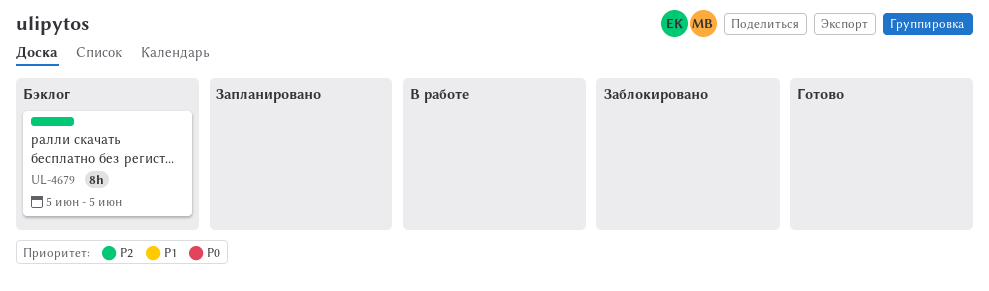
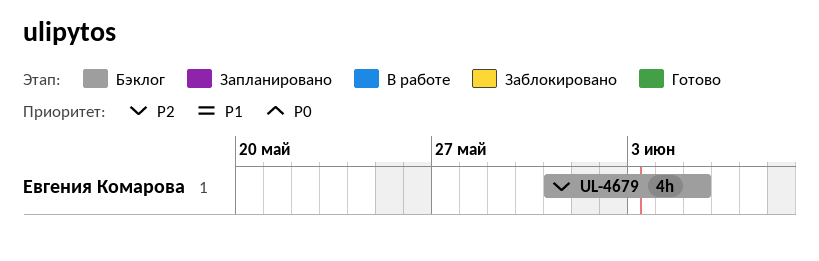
UL-4679, estimate: 8h -> 4h
UL-4679, start: Jun 5 -> May 31

